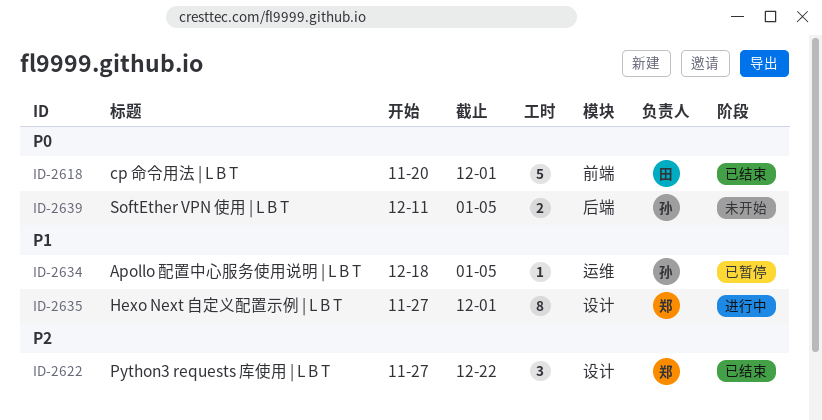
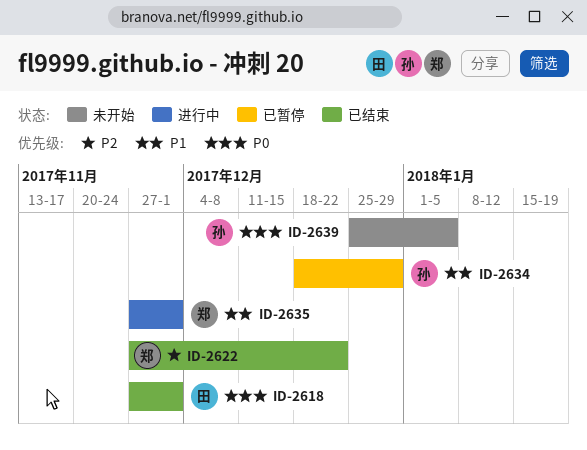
ID-2618, start: Nov 20 -> Nov 27
ID-2634, due: Jan 5 -> Dec 29
ID-2639, start: Dec 11 -> Dec 25

